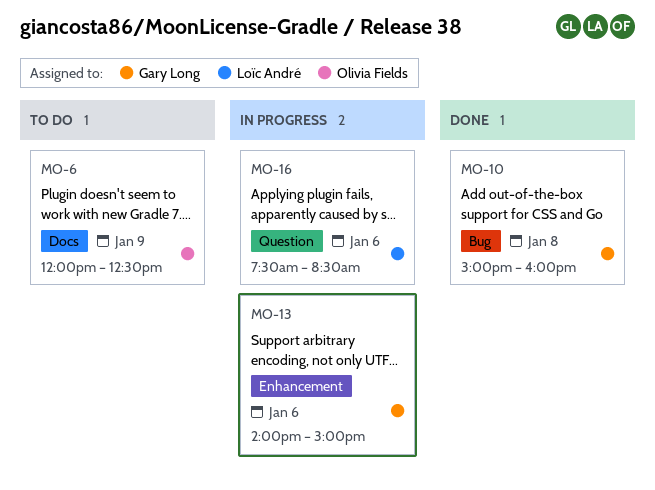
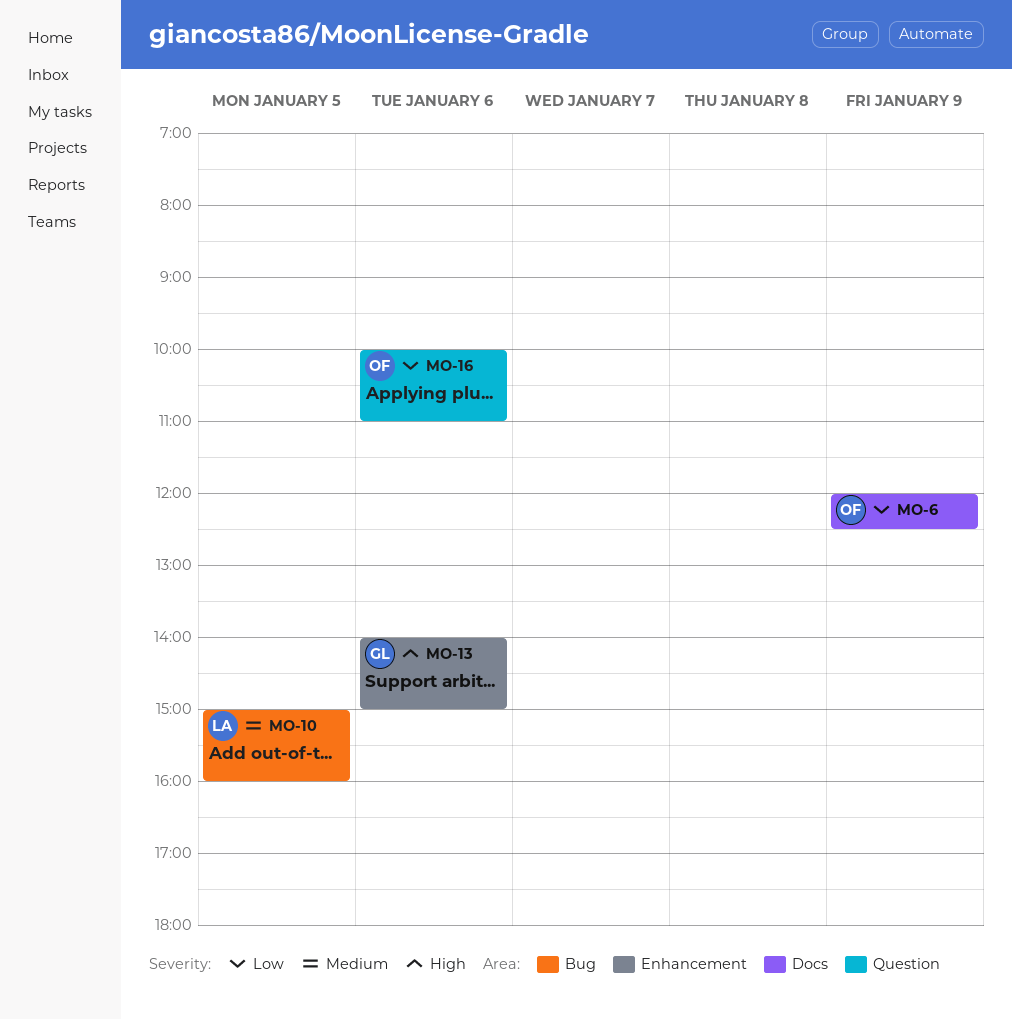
MO-10, owner: Gary Long -> Loïc André
MO-10, day: Jan 8 -> Jan 5
MO-16, owner: Loïc André -> Olivia Fields
MO-16, begins: 07:30 -> 10:00
MO-16, ends: 08:30 -> 11:00

